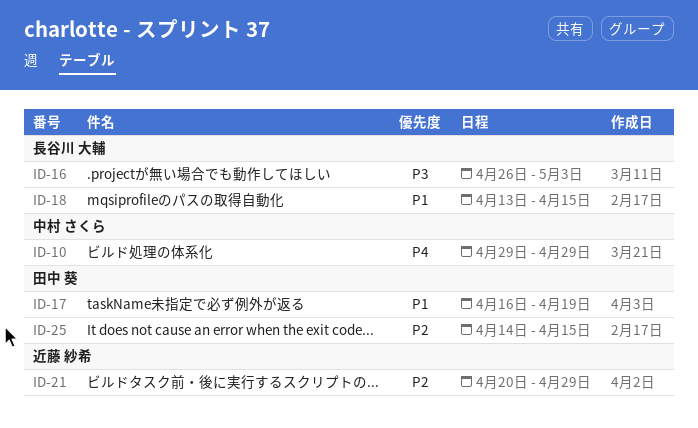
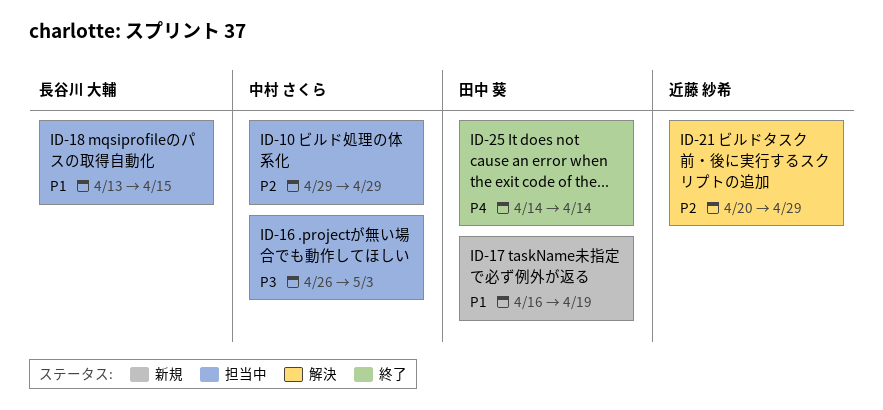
ID-10, priority: P4 -> P2
ID-16, owner: 長谷川 大輔 -> 中村 さくら
ID-25, priority: P2 -> P4
ID-25, due: Apr 15 -> Apr 14

